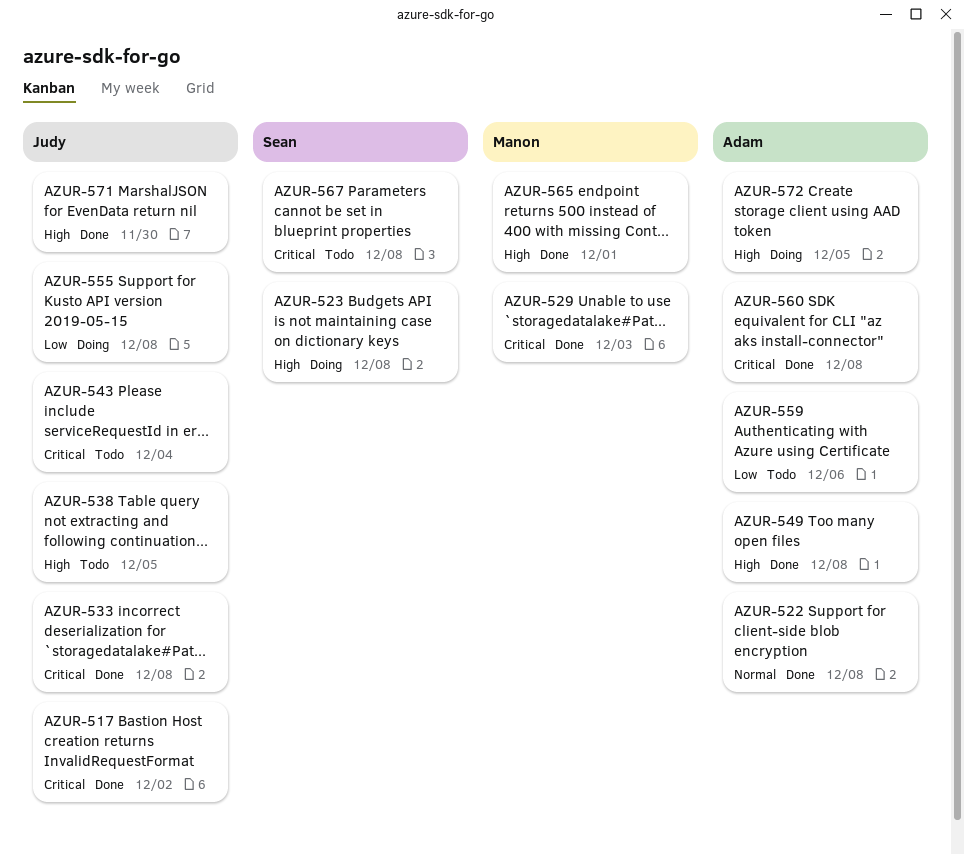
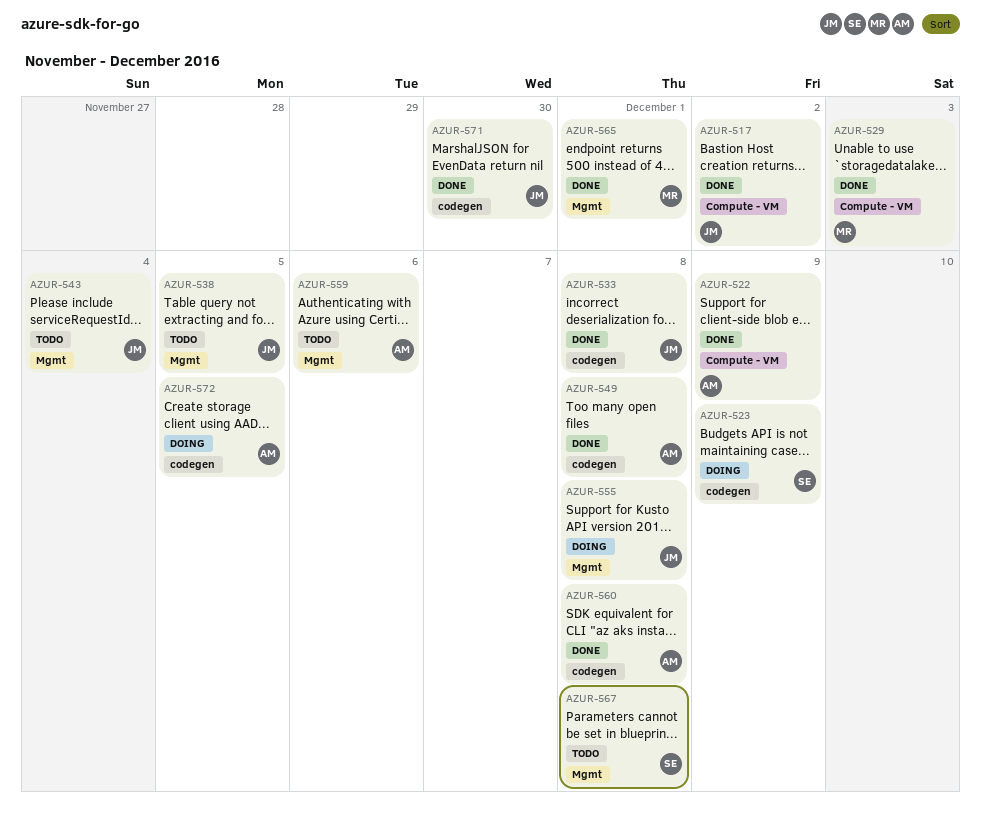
AZUR-522, due: Dec 8 -> Dec 9
AZUR-523, due: Dec 8 -> Dec 9

